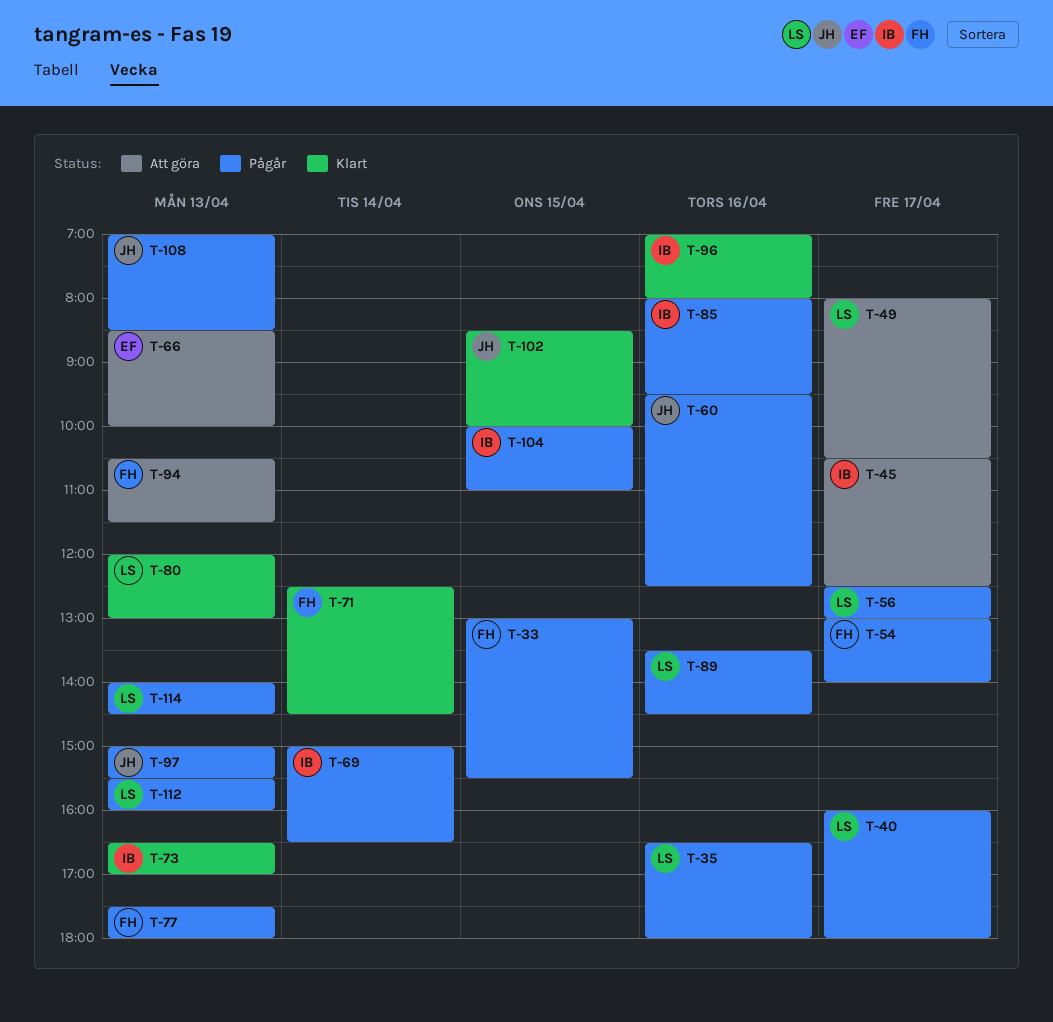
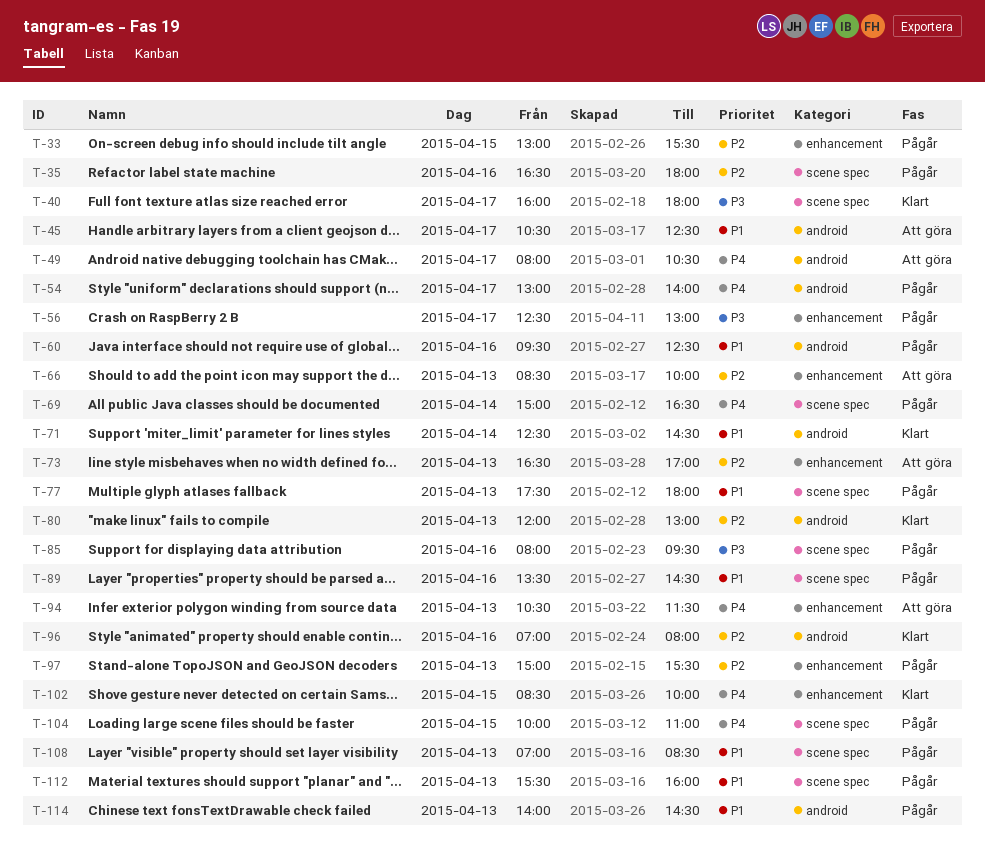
T-40, status: Pågår -> Klart
T-73, status: Klart -> Att göra

